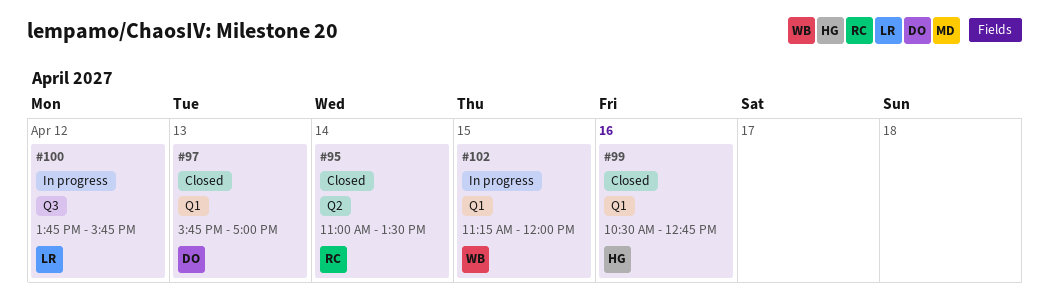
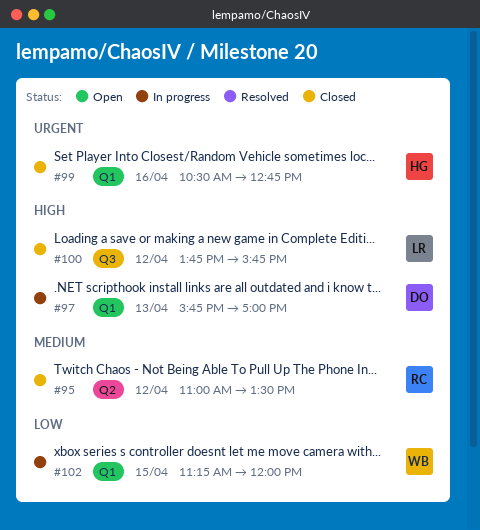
#95, day: Apr 14 -> Apr 12
#97, status: Closed -> In progress
#100, status: In progress -> Closed

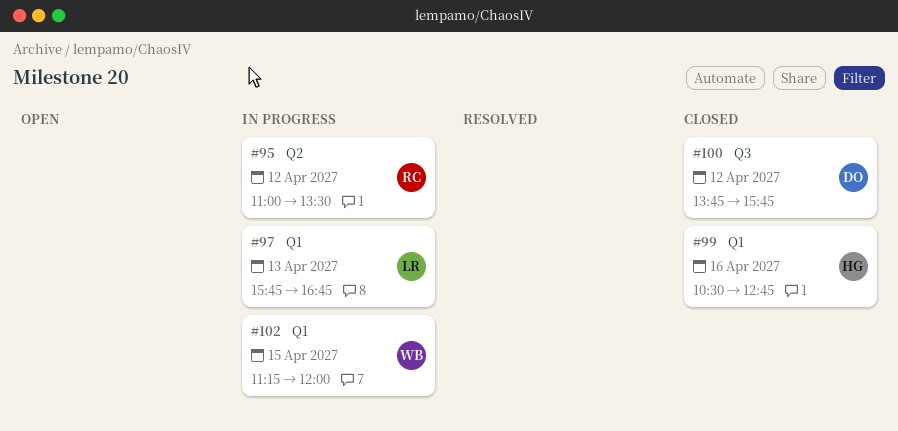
#95, status: Closed -> In progress
#97, owner: DO -> LR
#97, ends: 17:00 -> 16:45
#100, owner: LR -> DO

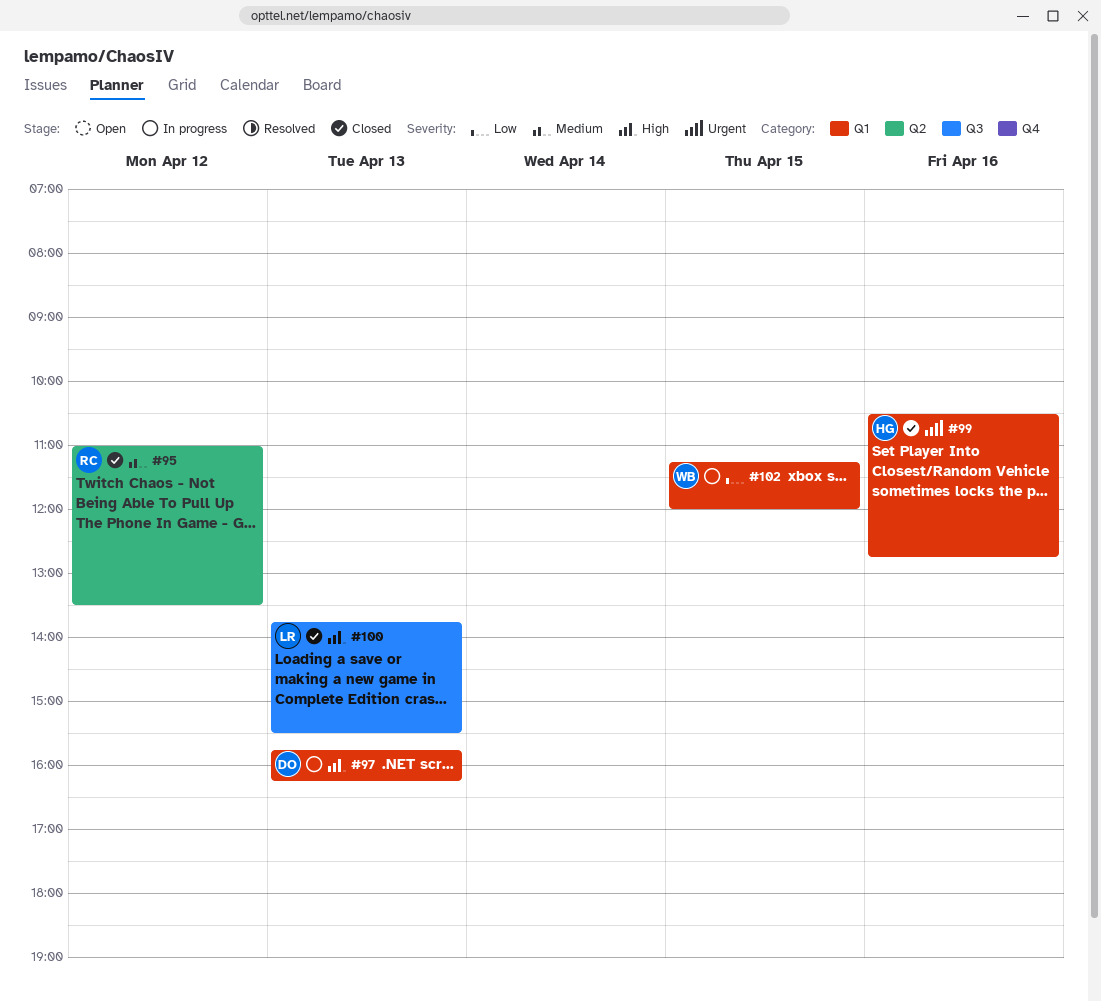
#95, status: In progress -> Closed
#97, owner: LR -> DO
#97, ends: 16:45 -> 16:15
#100, owner: DO -> LR
#100, day: Apr 12 -> Apr 13
#100, ends: 15:45 -> 15:30

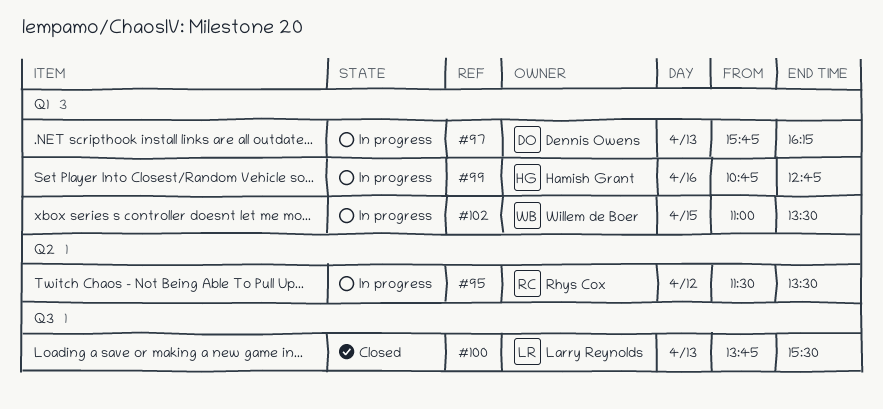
#95, status: Closed -> In progress
#95, begins: 11:00 -> 11:30
#99, status: Closed -> In progress
#99, begins: 10:30 -> 10:45
#102, begins: 11:15 -> 11:00
#102, ends: 12:00 -> 13:30

